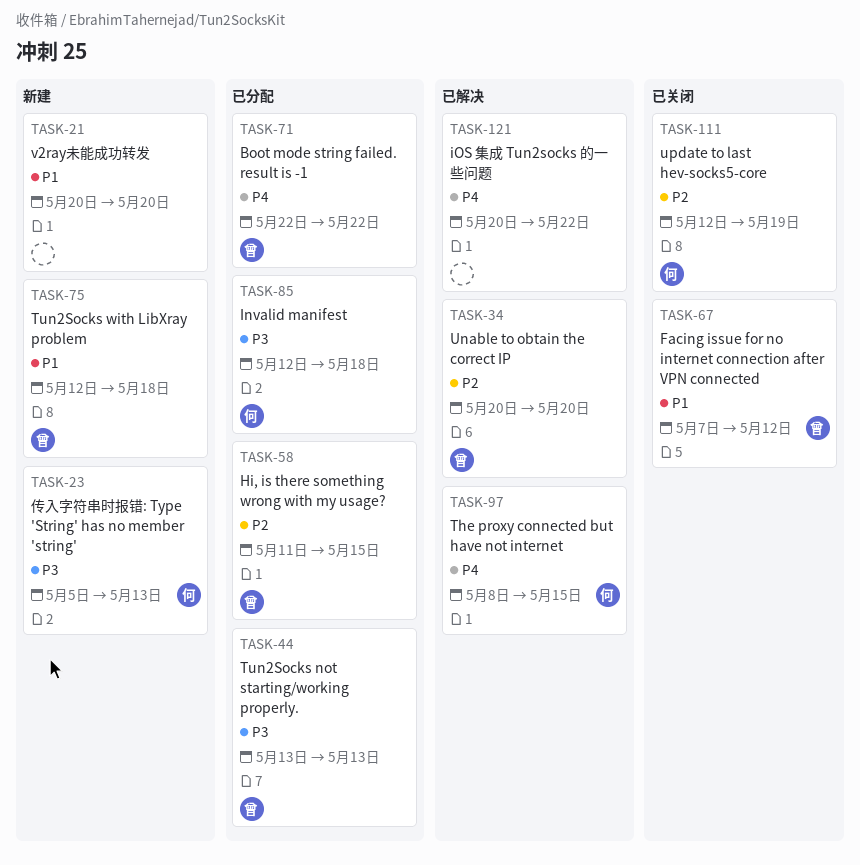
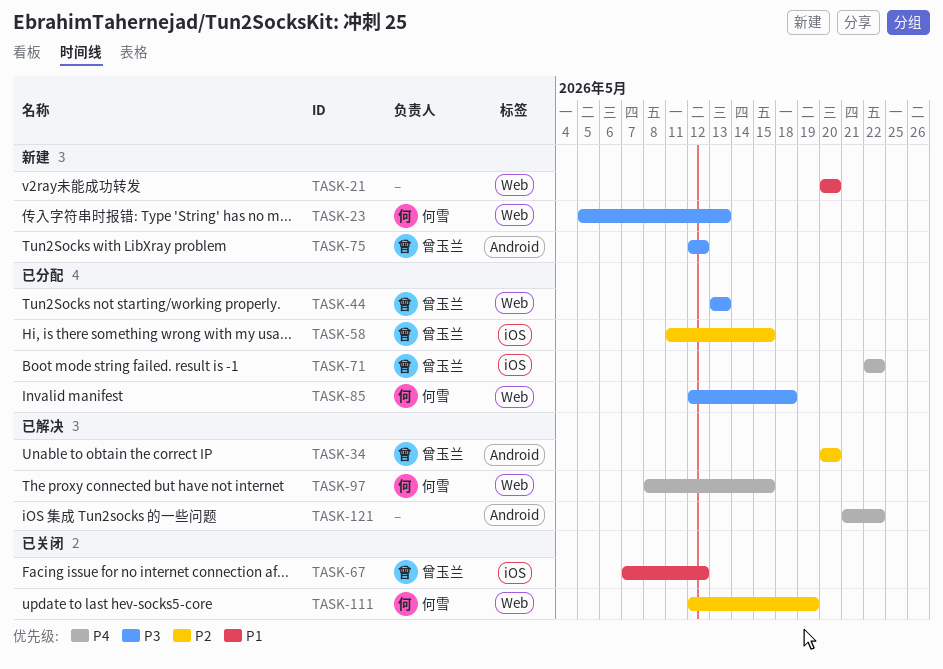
TASK-75, priority: P1 -> P3
TASK-75, due: May 18 -> May 12
TASK-121, start: May 20 -> May 21

